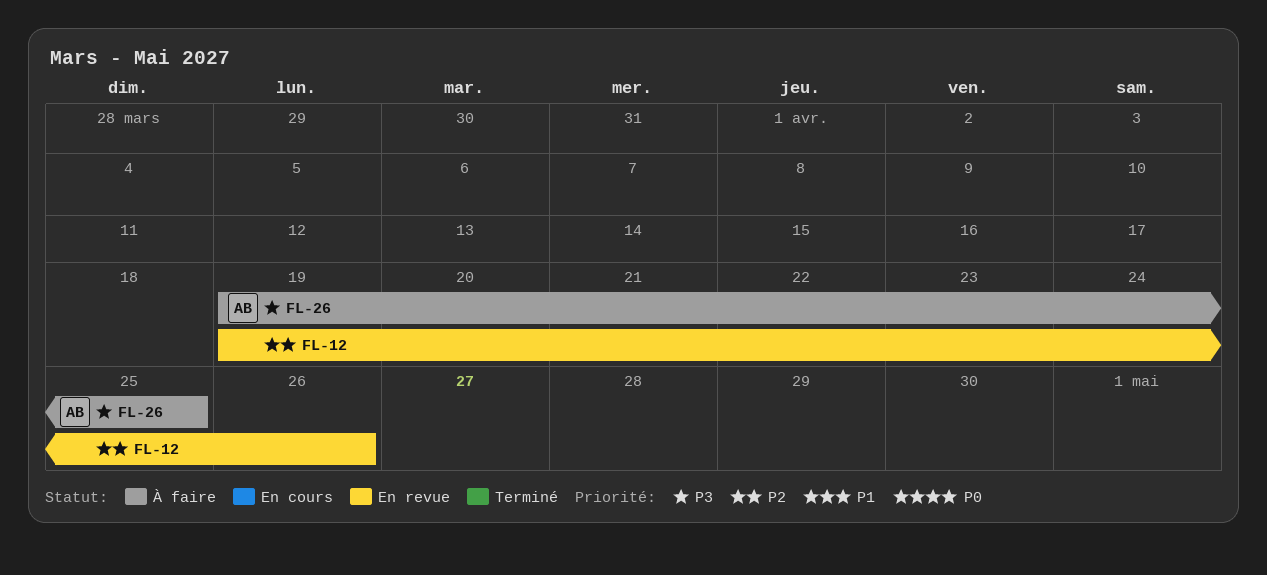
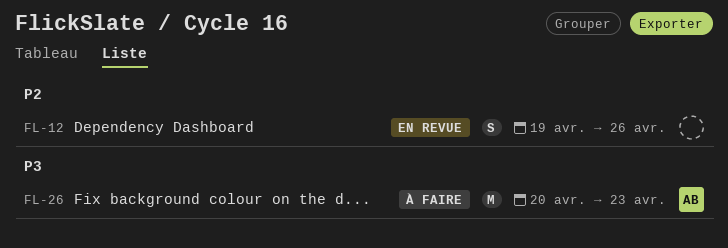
FL-26, start: Apr 19 -> Apr 20
FL-26, due: Apr 25 -> Apr 23

